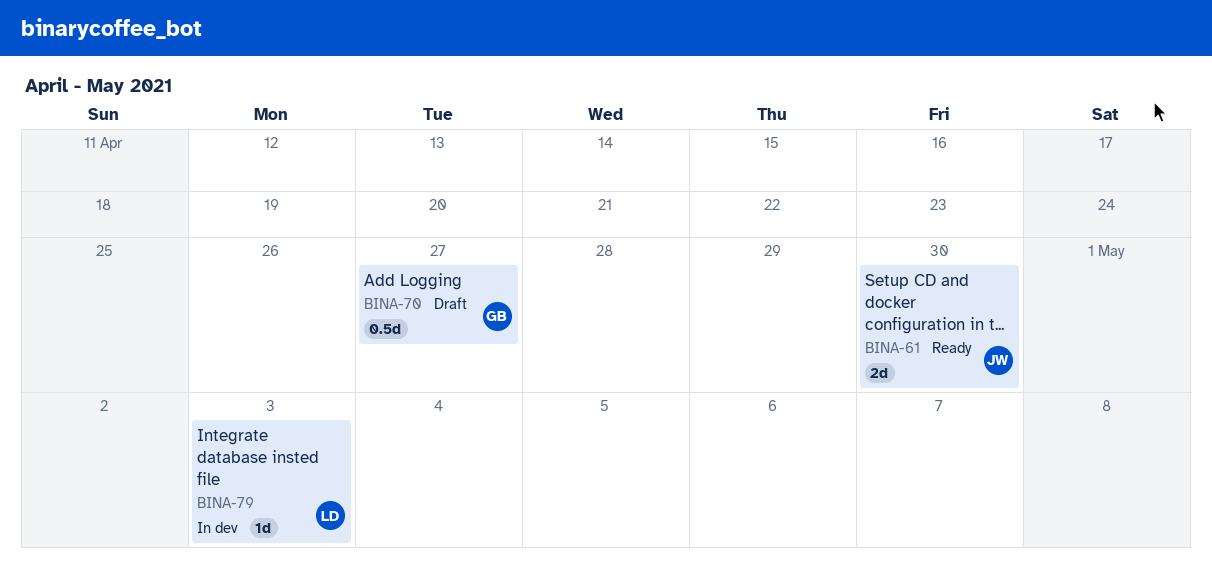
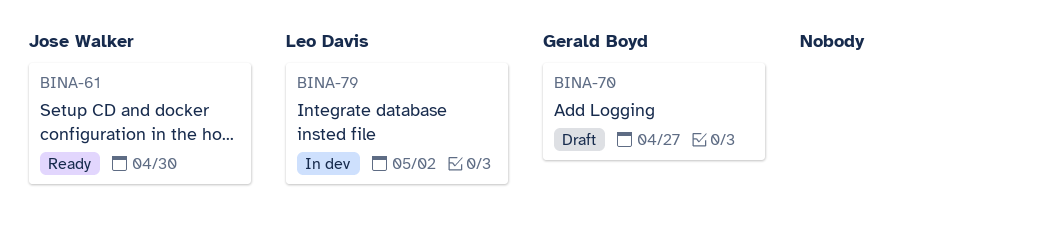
BINA-79, due: May 3 -> May 2

